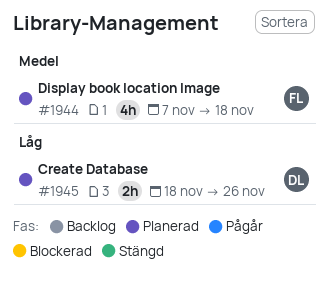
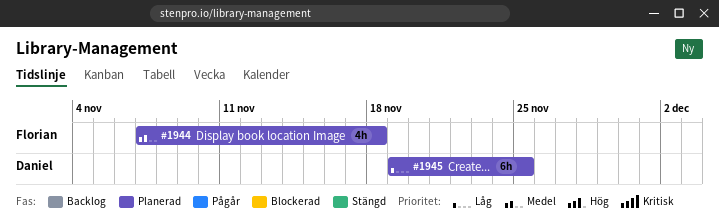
#1945, estimate: 2h -> 6h
#1945, start: Nov 18 -> Nov 19
#1945, due: Nov 26 -> Nov 25

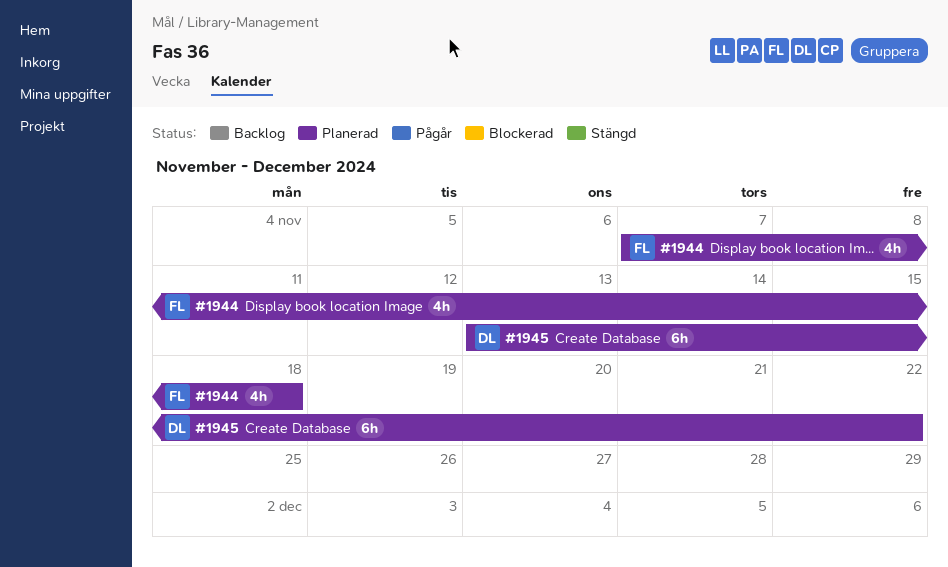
#1945, start: Nov 19 -> Nov 13
#1945, due: Nov 25 -> Nov 22

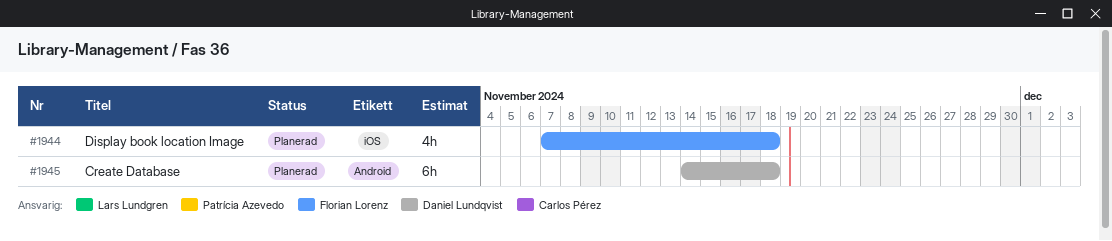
#1945, start: Nov 13 -> Nov 14
#1945, due: Nov 22 -> Nov 18

